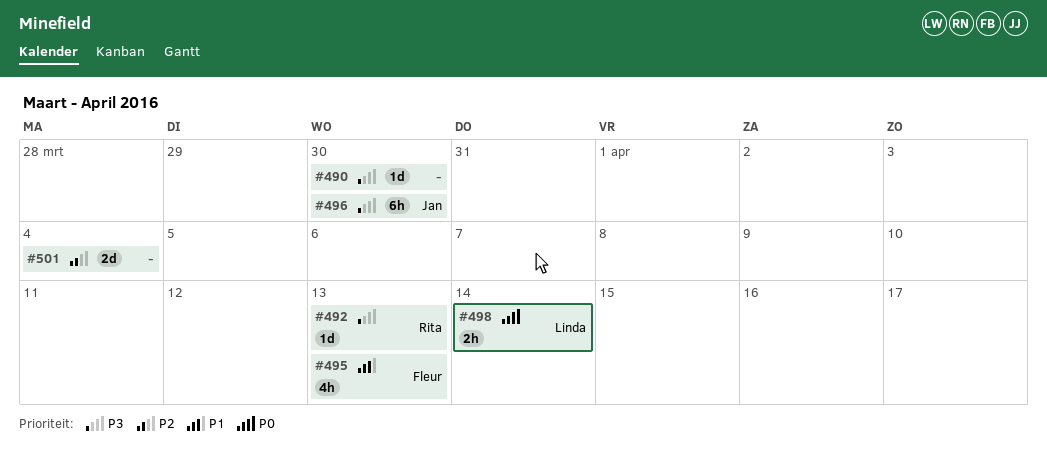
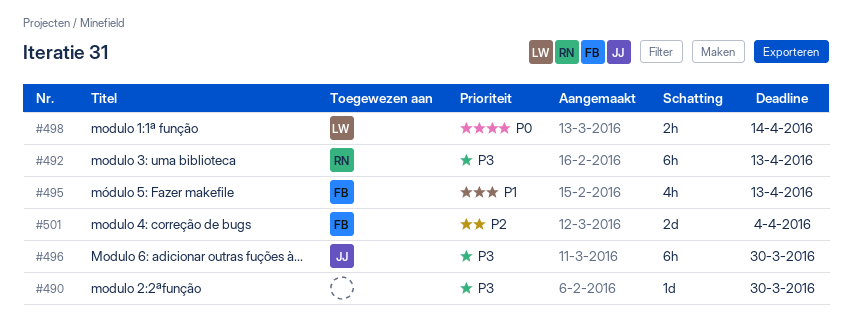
#492, estimate: 1d -> 6h
#501, owner: none -> Fleur

